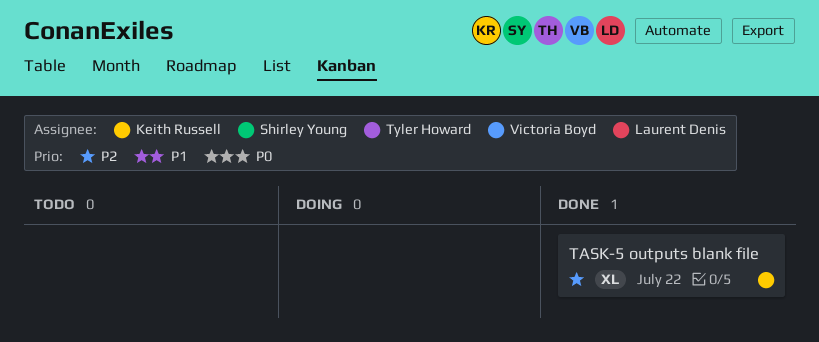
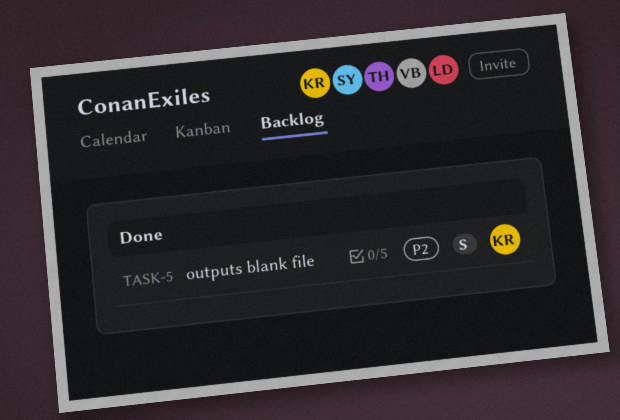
TASK-5, estimate: XL -> S

